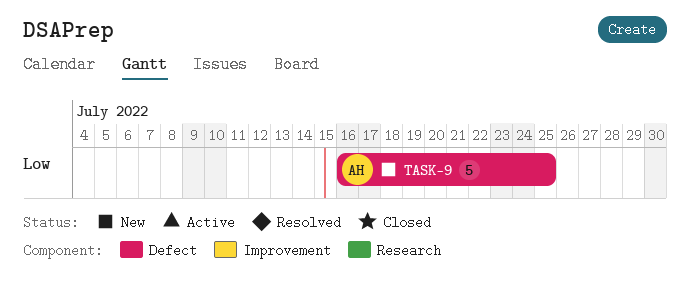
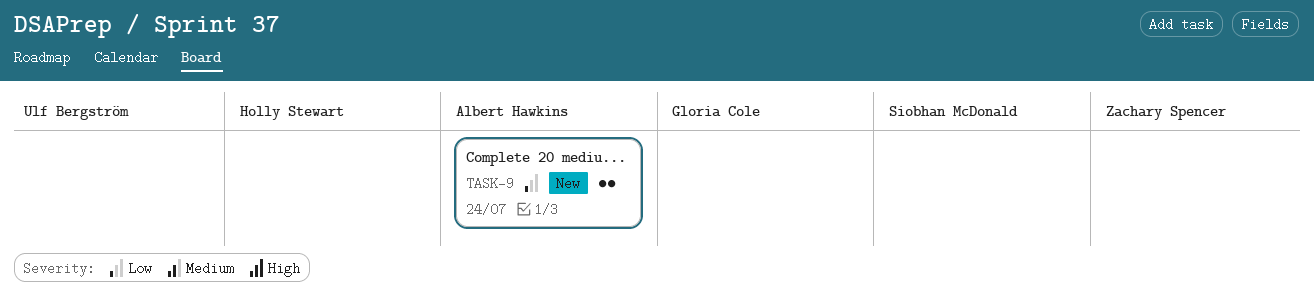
TASK-9, estimate: 5 -> 2
TASK-9, due: Jul 25 -> Jul 24

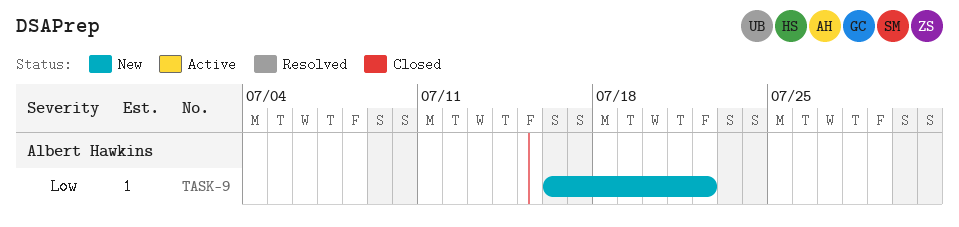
TASK-9, estimate: 2 -> 1
TASK-9, due: Jul 24 -> Jul 22

